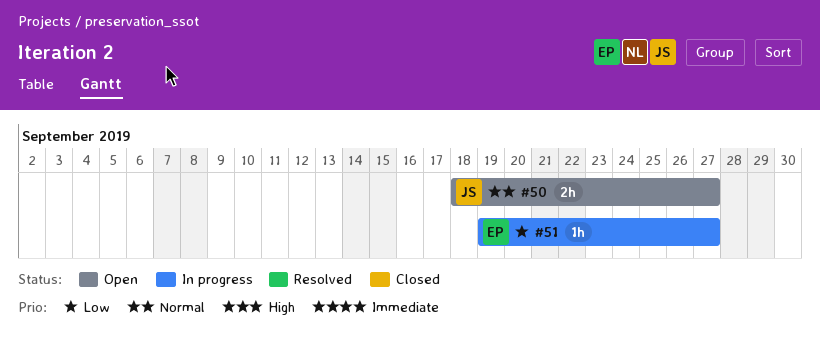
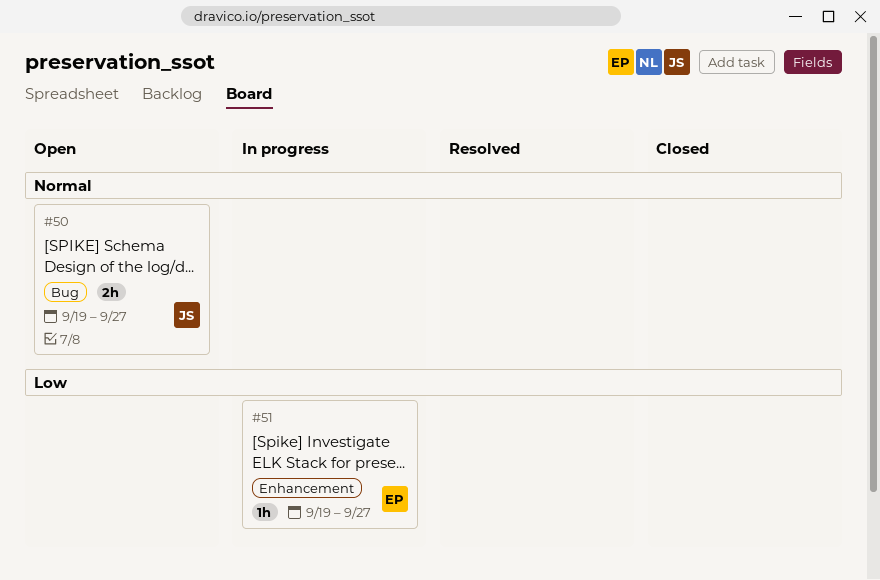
#50, start: Sep 18 -> Sep 19

